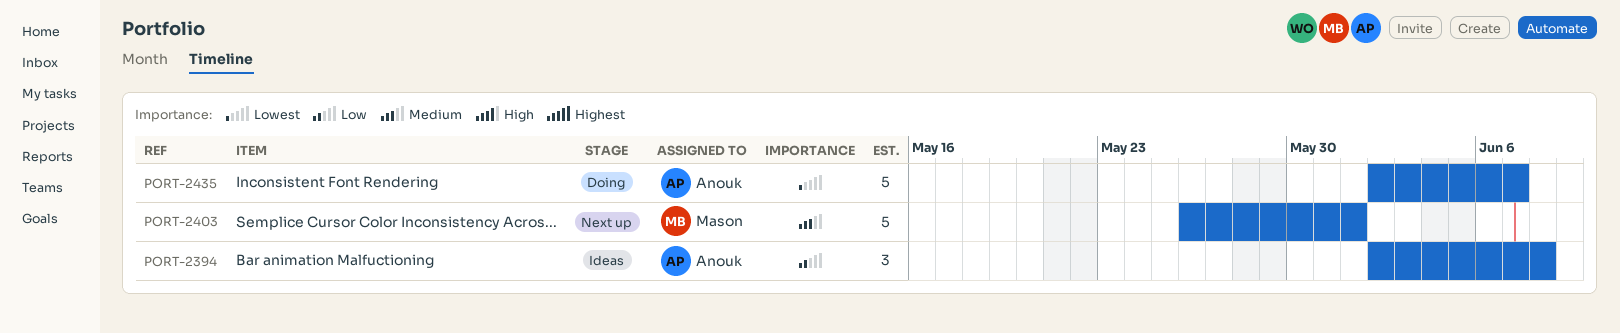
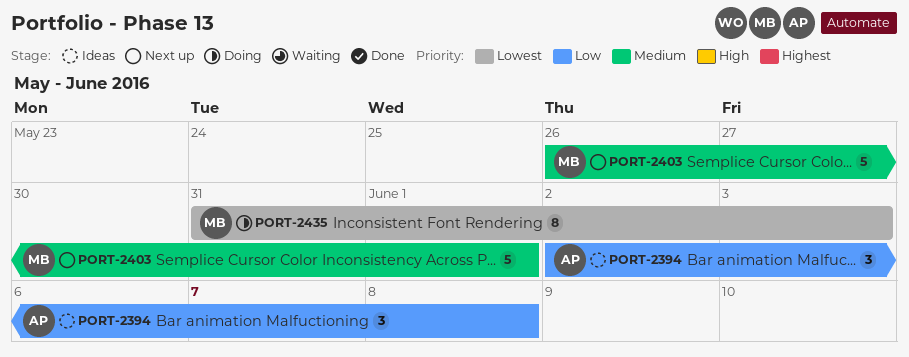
PORT-2435, owner: Anouk -> Mason
PORT-2435, estimate: 5 -> 8
PORT-2435, start: Jun 2 -> May 31
PORT-2435, due: Jun 7 -> Jun 3

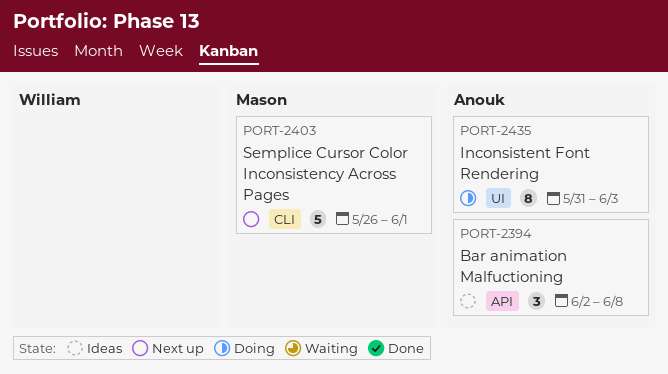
PORT-2435, owner: Mason -> Anouk

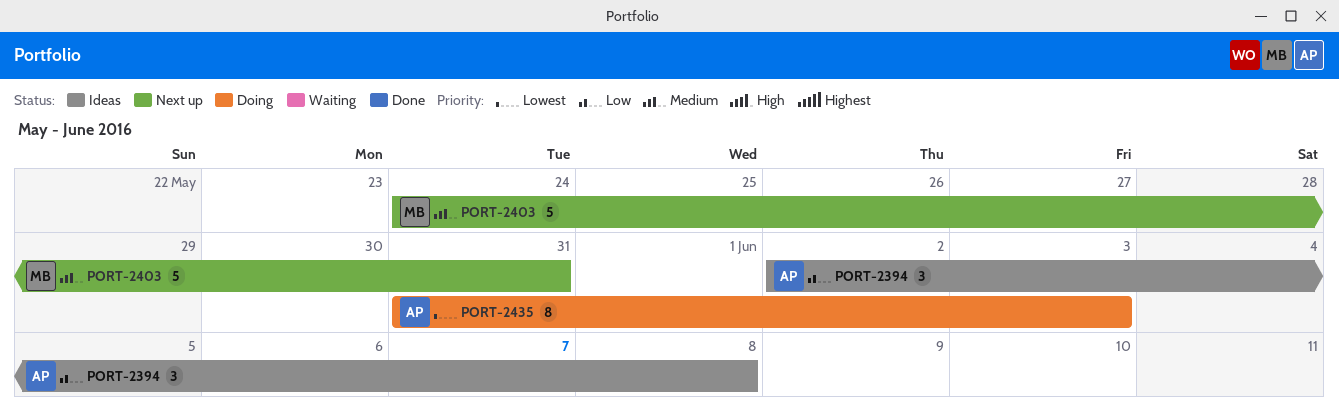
PORT-2403, start: May 26 -> May 24
PORT-2403, due: Jun 1 -> May 31

